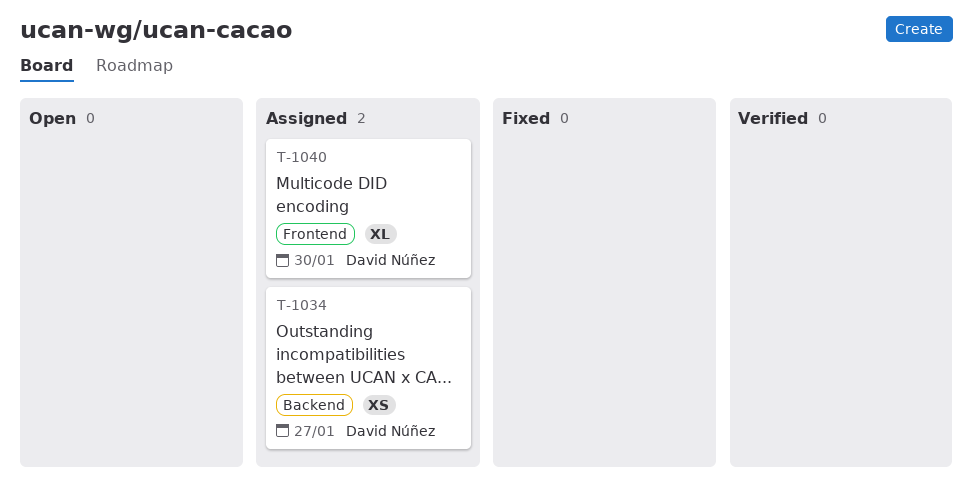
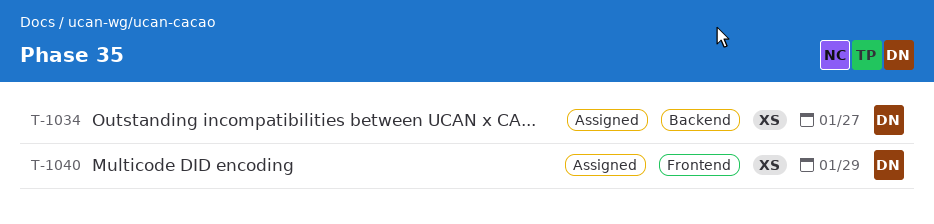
T-1040, estimate: XL -> XS
T-1040, due: Jan 30 -> Jan 29

